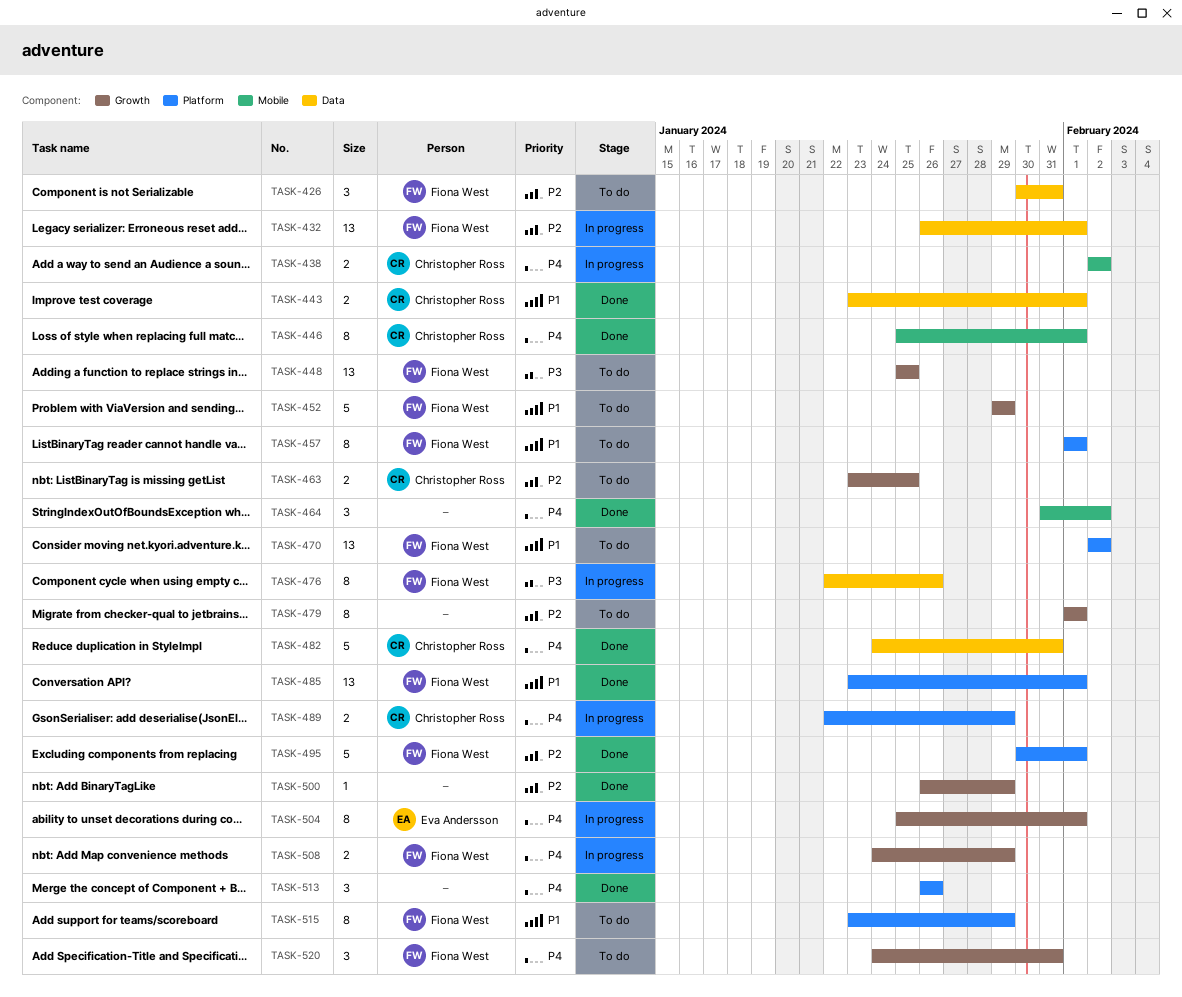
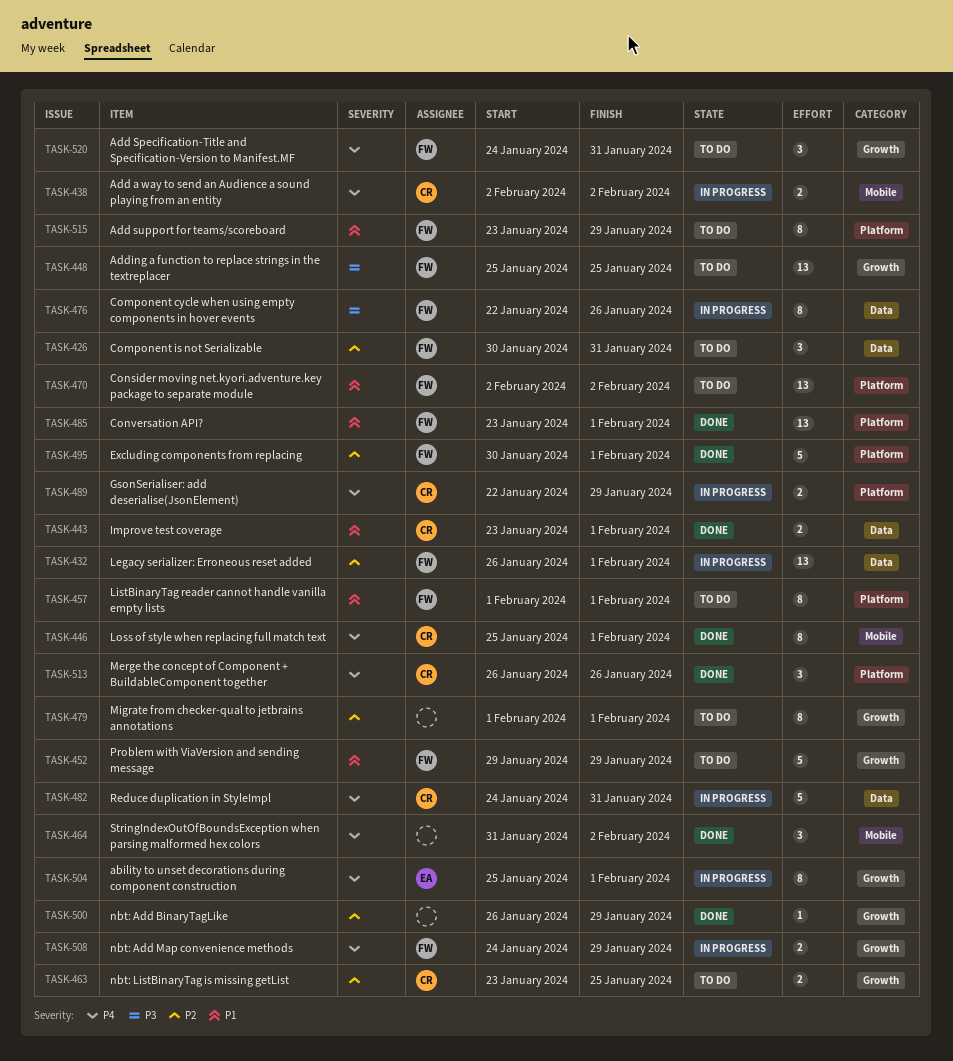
TASK-482, status: Done -> In progress
TASK-513, owner: none -> Christopher Ross

